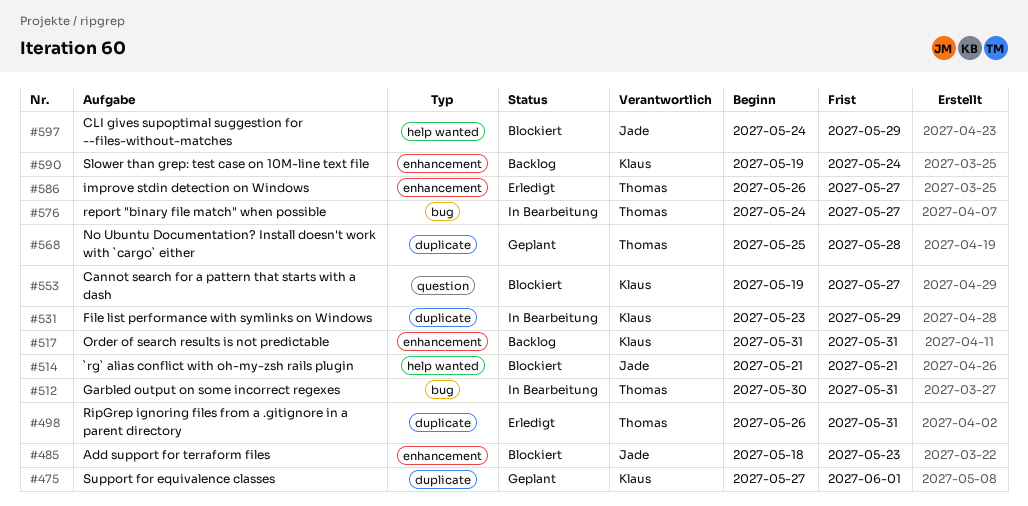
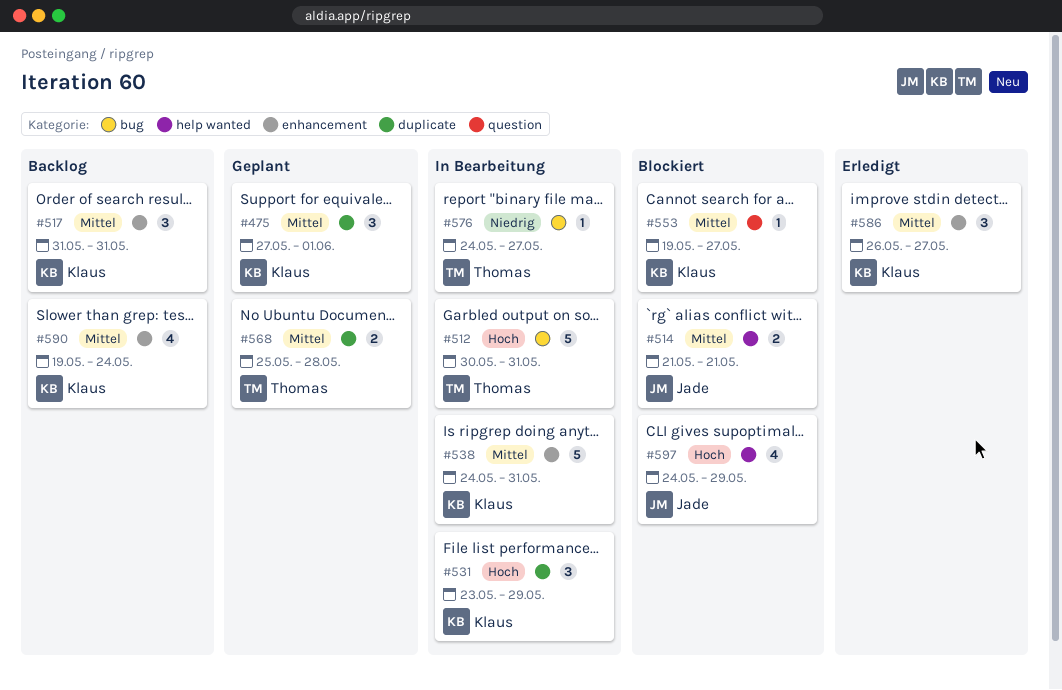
#485: present -> none
#498: present -> none
#538: none -> present
#586, owner: Thomas -> Klaus

